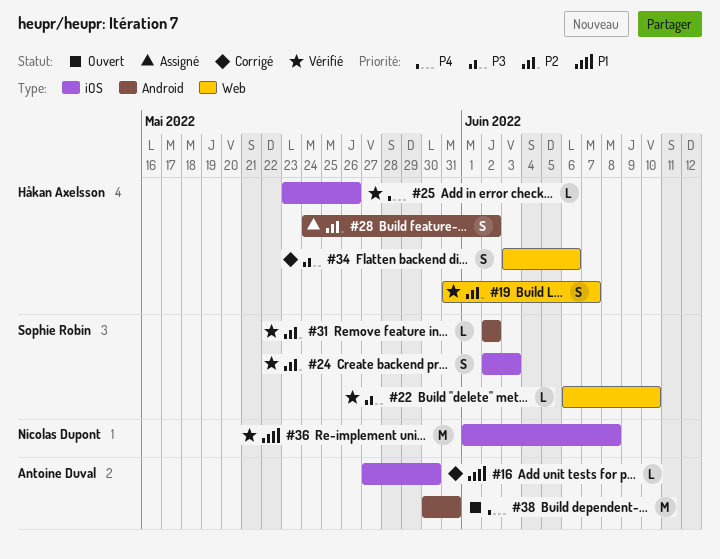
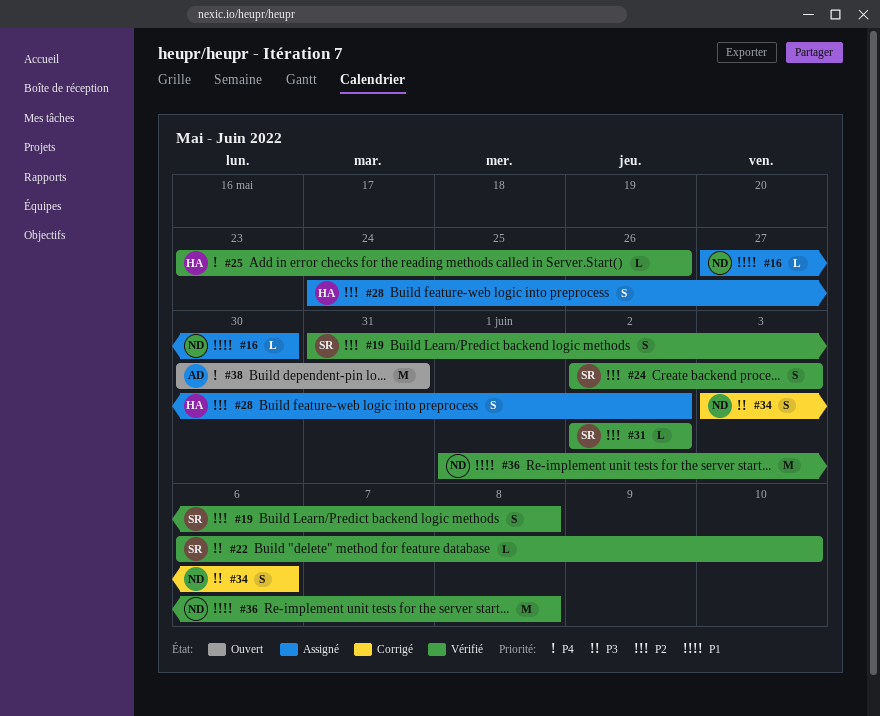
#16, status: Corrigé -> Assigné
#16, owner: Antoine Duval -> Nicolas Dupont
#19, owner: Håkan Axelsson -> Sophie Robin
#19, due: Jun 7 -> Jun 8
#34, owner: Håkan Axelsson -> Nicolas Dupont

